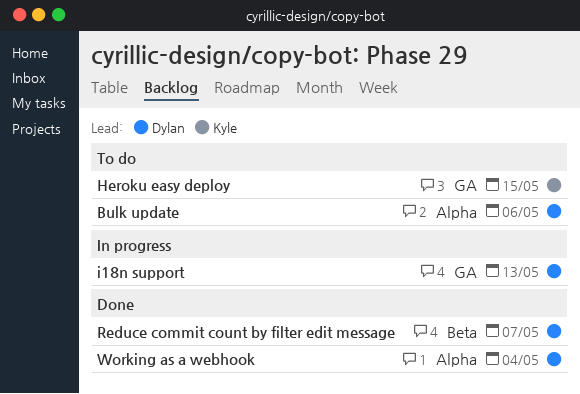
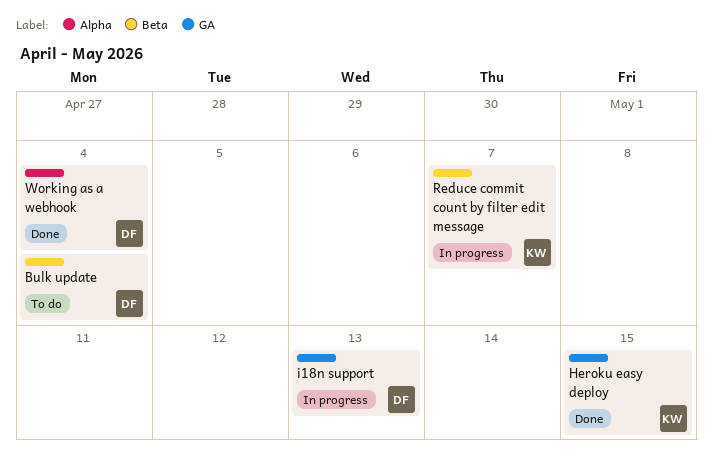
Bulk update, label: Alpha -> Beta
Bulk update, due: May 6 -> May 4
Heroku easy deploy, status: To do -> Done
Reduce commit count by filter edit message, status: Done -> In progress
Reduce commit count by filter edit message, owner: Dylan -> Kyle

